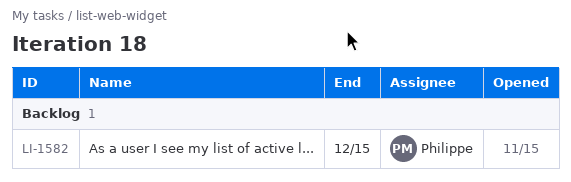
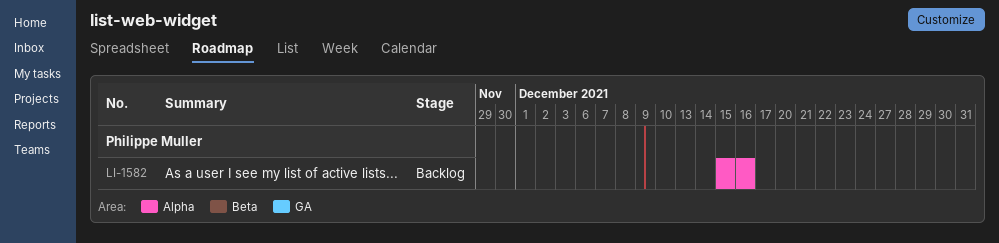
LI-1582, due: Dec 15 -> Dec 16

